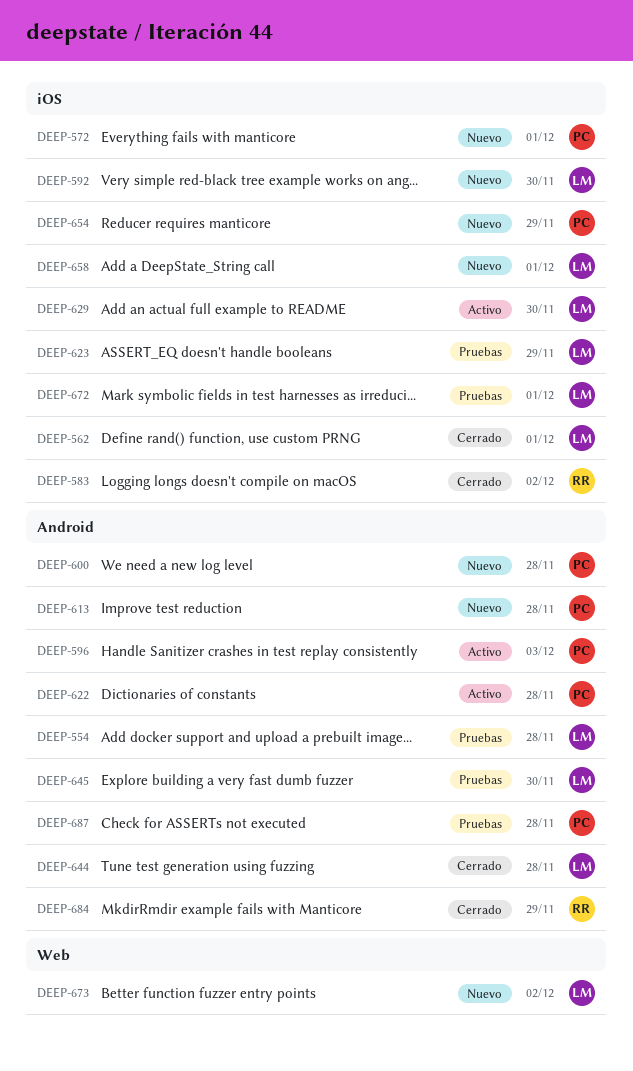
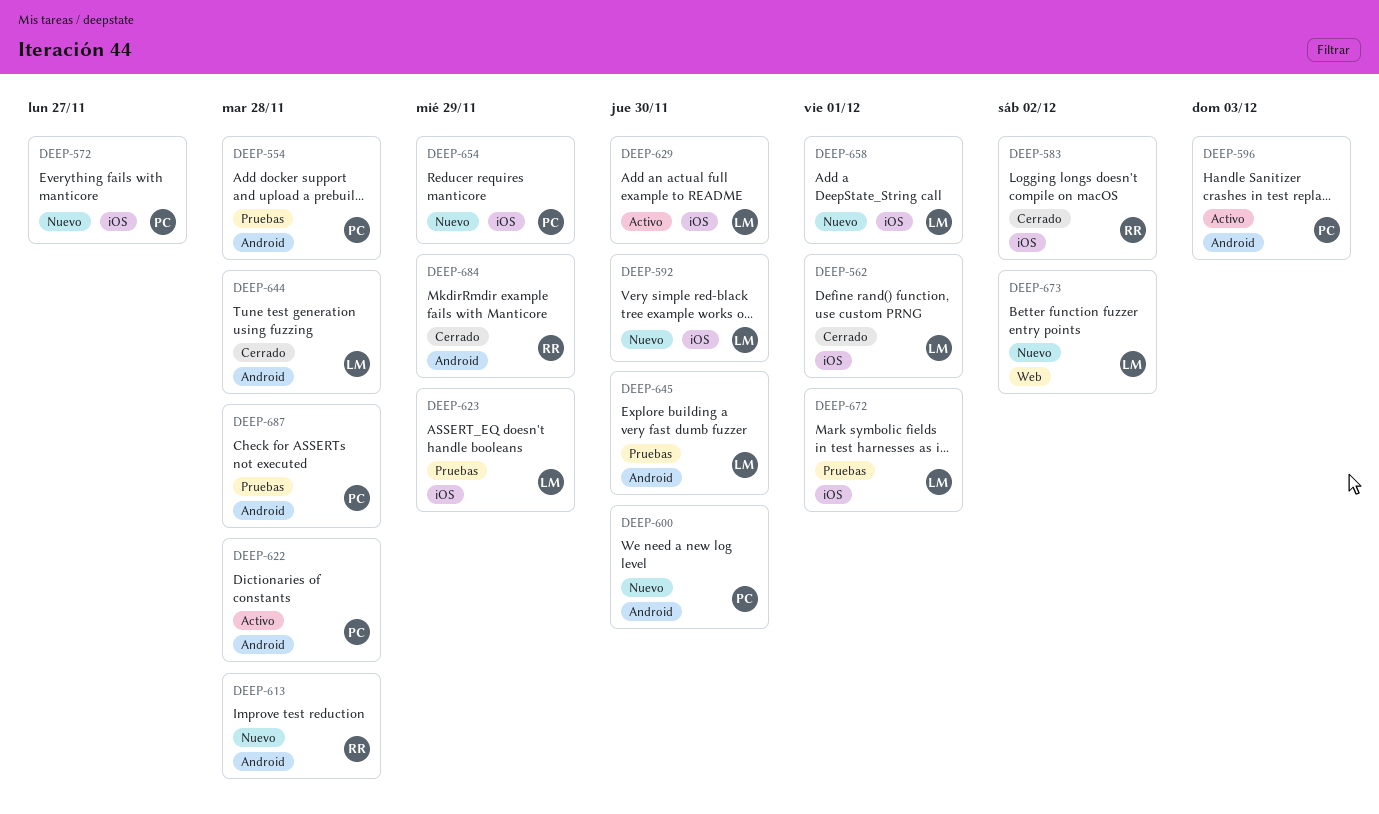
DEEP-554, owner: LM -> PC
DEEP-572, due: Dec 1 -> Nov 27
DEEP-600, due: Nov 28 -> Nov 30
DEEP-613, owner: PC -> RR

